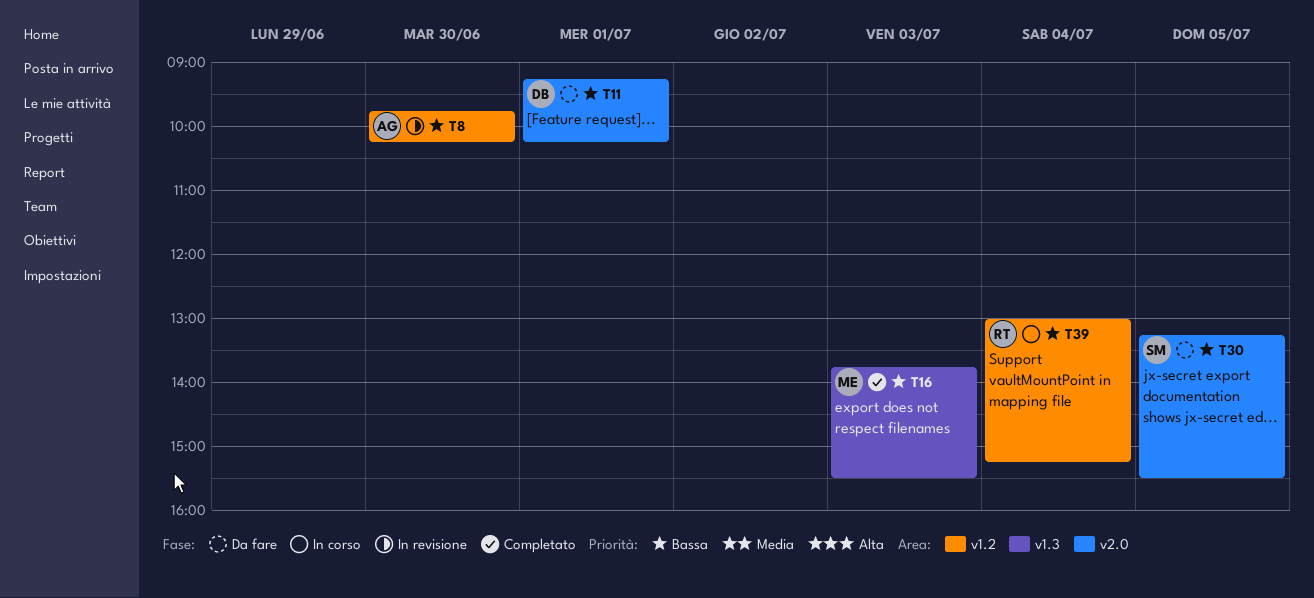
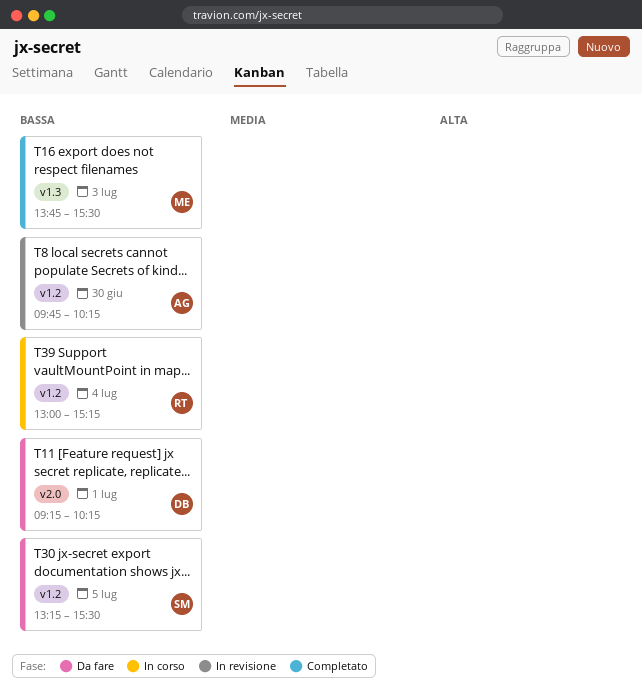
T30, label: v2.0 -> v1.2

